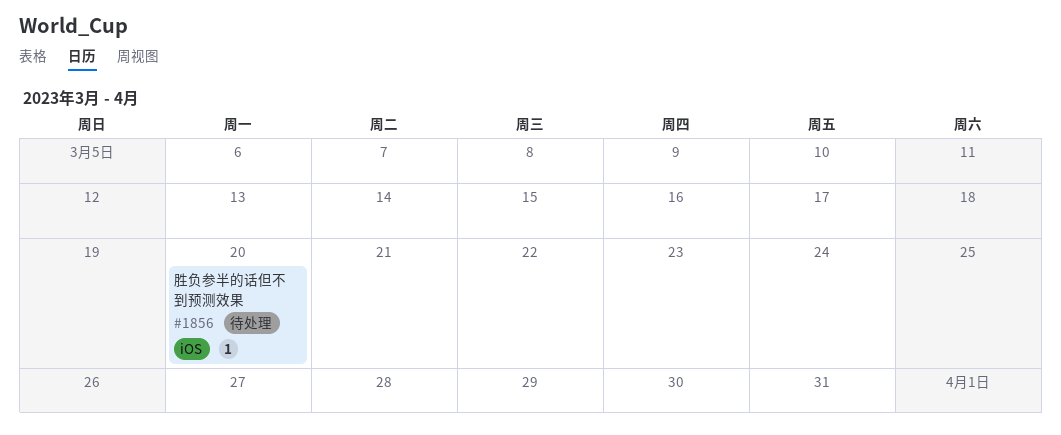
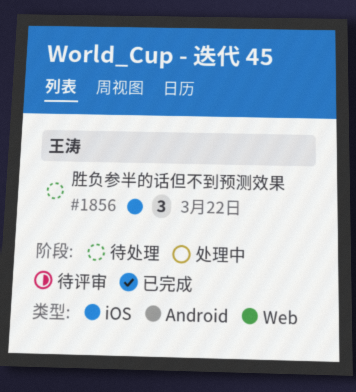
#1856, estimate: 1 -> 3
#1856, due: Mar 20 -> Mar 22

